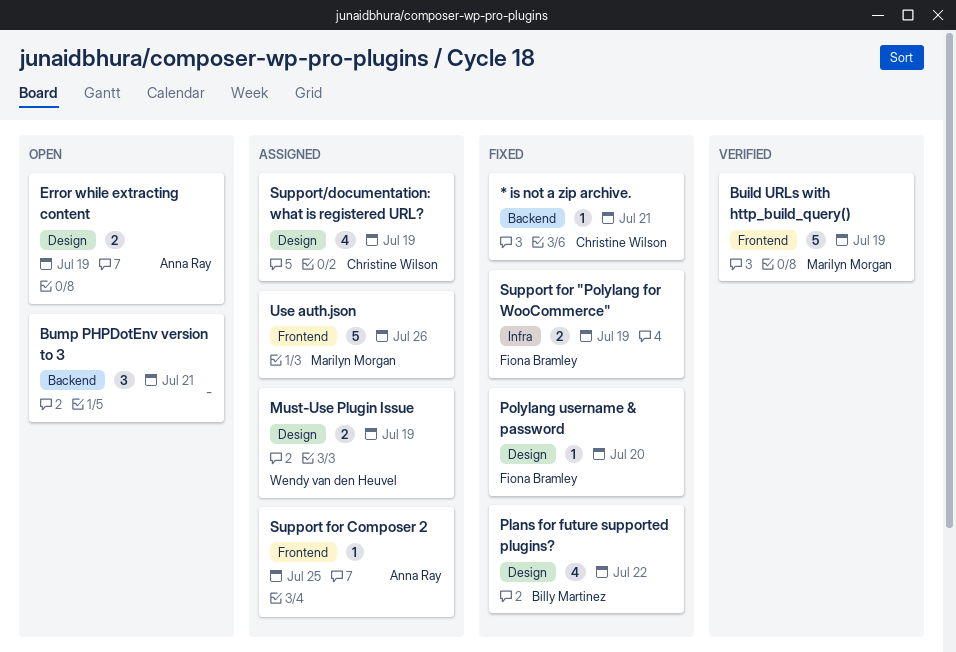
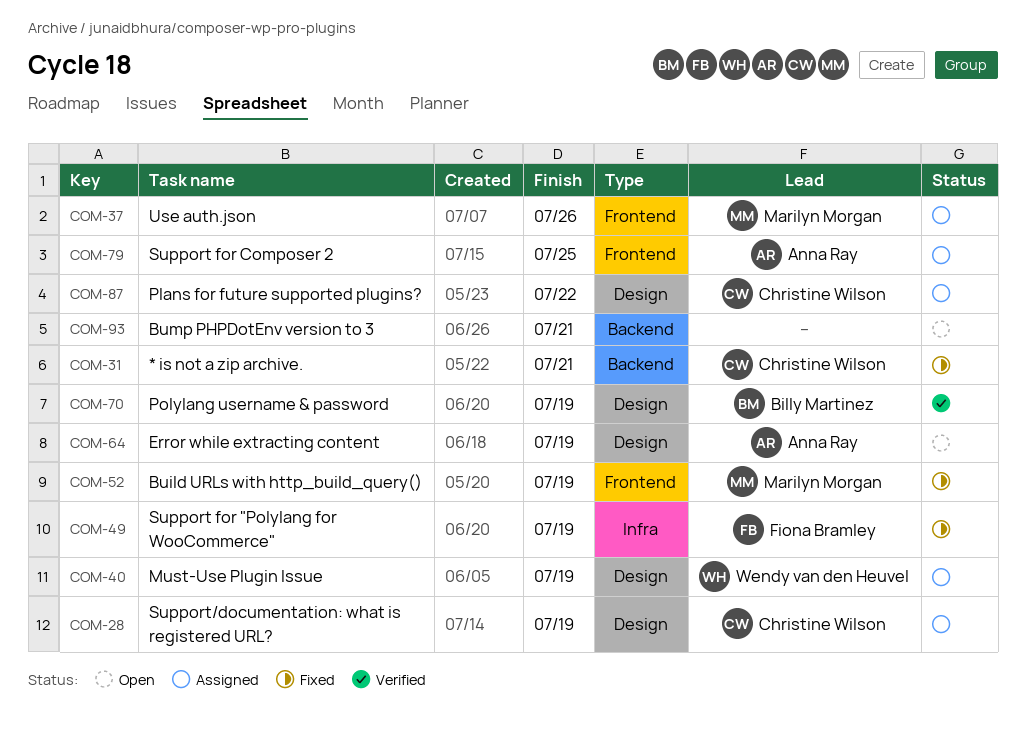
Build URLs with http_build_query(), status: Verified -> Fixed
Plans for future supported plugins?, status: Fixed -> Assigned
Plans for future supported plugins?, owner: Billy Martinez -> Christine Wilson
Polylang username & password, status: Fixed -> Verified
Polylang username & password, owner: Fiona Bramley -> Billy Martinez
Polylang username & password, due: Jul 20 -> Jul 19

